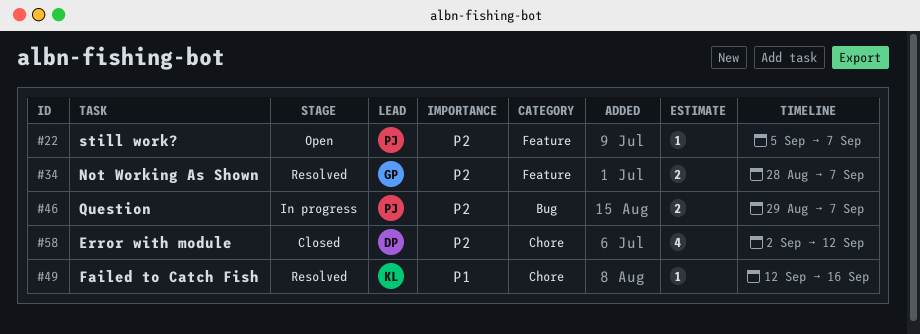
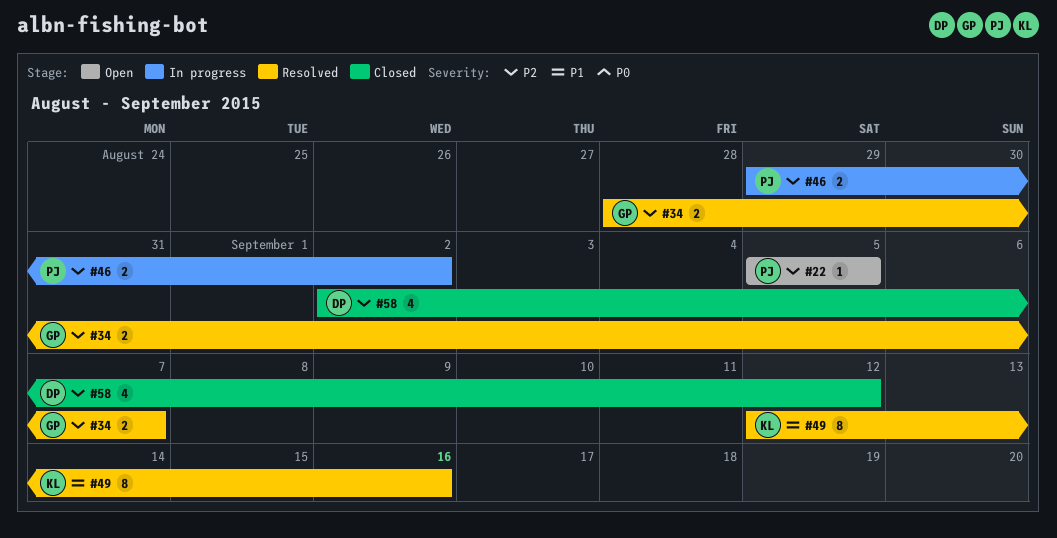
#22, due: Sep 7 -> Sep 5
#46, due: Sep 7 -> Sep 2
#49, estimate: 1 -> 8

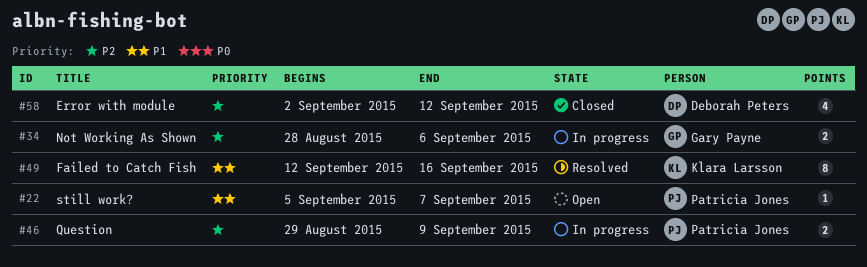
#22, priority: P2 -> P1
#22, due: Sep 5 -> Sep 7
#34, status: Resolved -> In progress
#34, due: Sep 7 -> Sep 6
#46, due: Sep 2 -> Sep 9

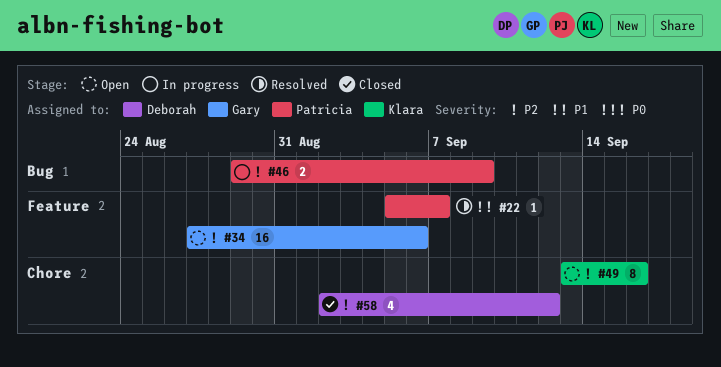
#22, status: Open -> Resolved
#34, status: In progress -> Open
#34, estimate: 2 -> 16
#34, start: Aug 28 -> Aug 27
#49, status: Resolved -> Open
#49, priority: P1 -> P2
#49, start: Sep 12 -> Sep 13

